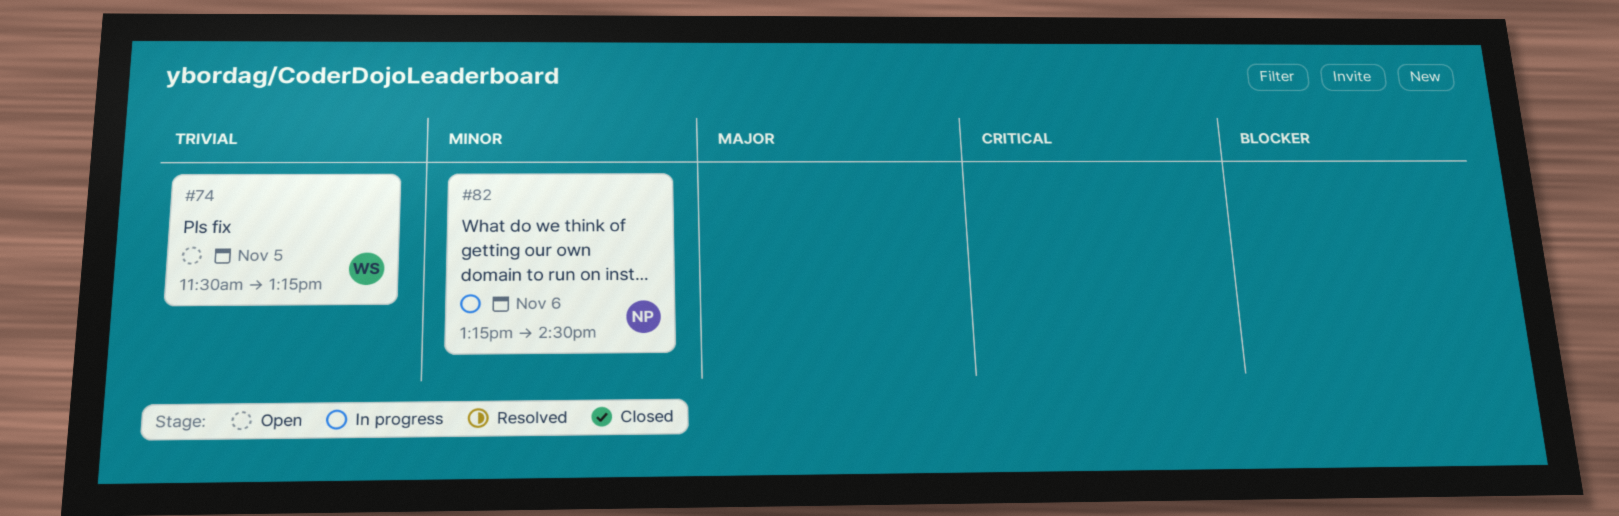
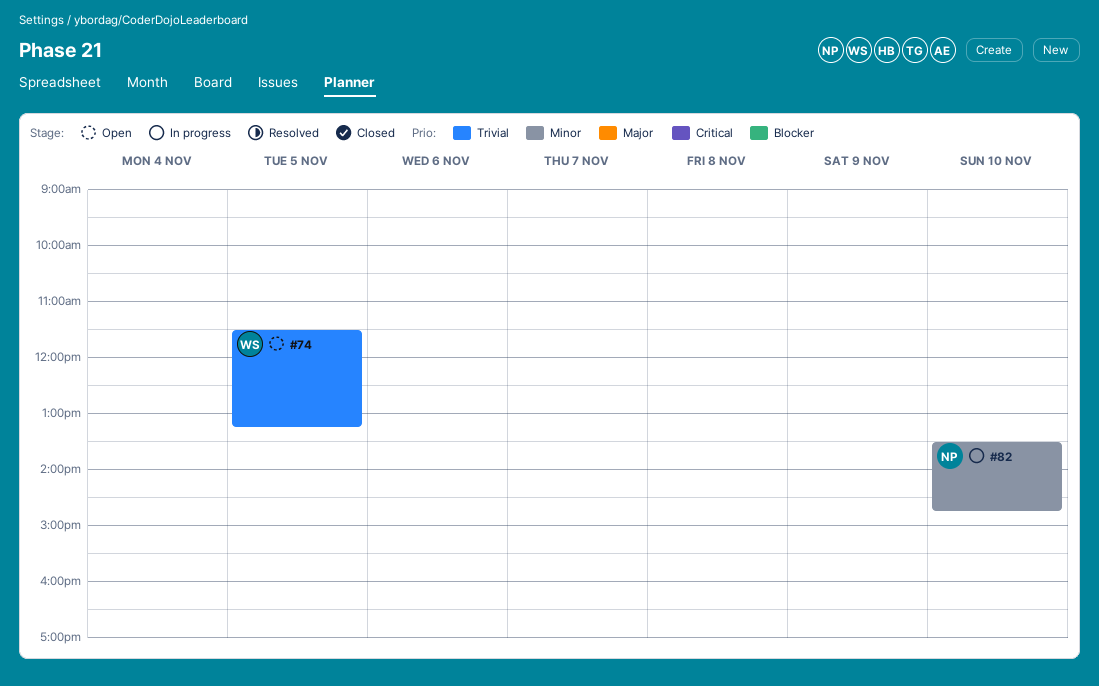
#82, day: Nov 6 -> Nov 10
#82, begins: 13:15 -> 13:30
#82, ends: 14:30 -> 14:45

